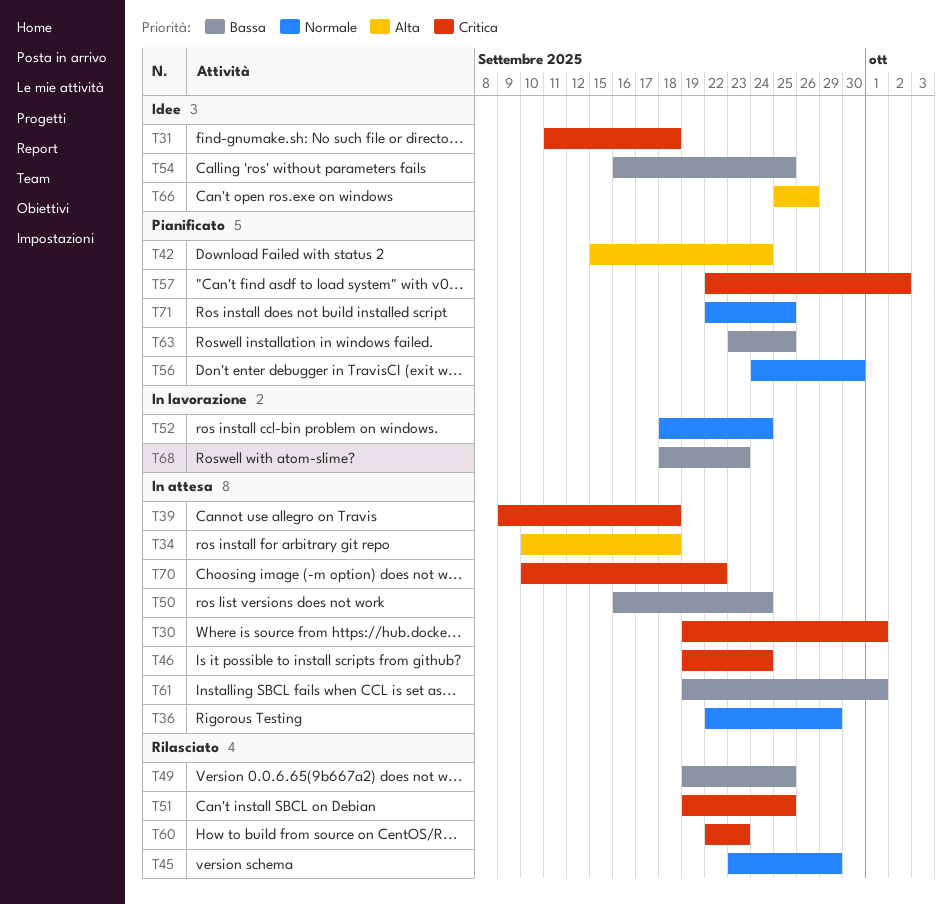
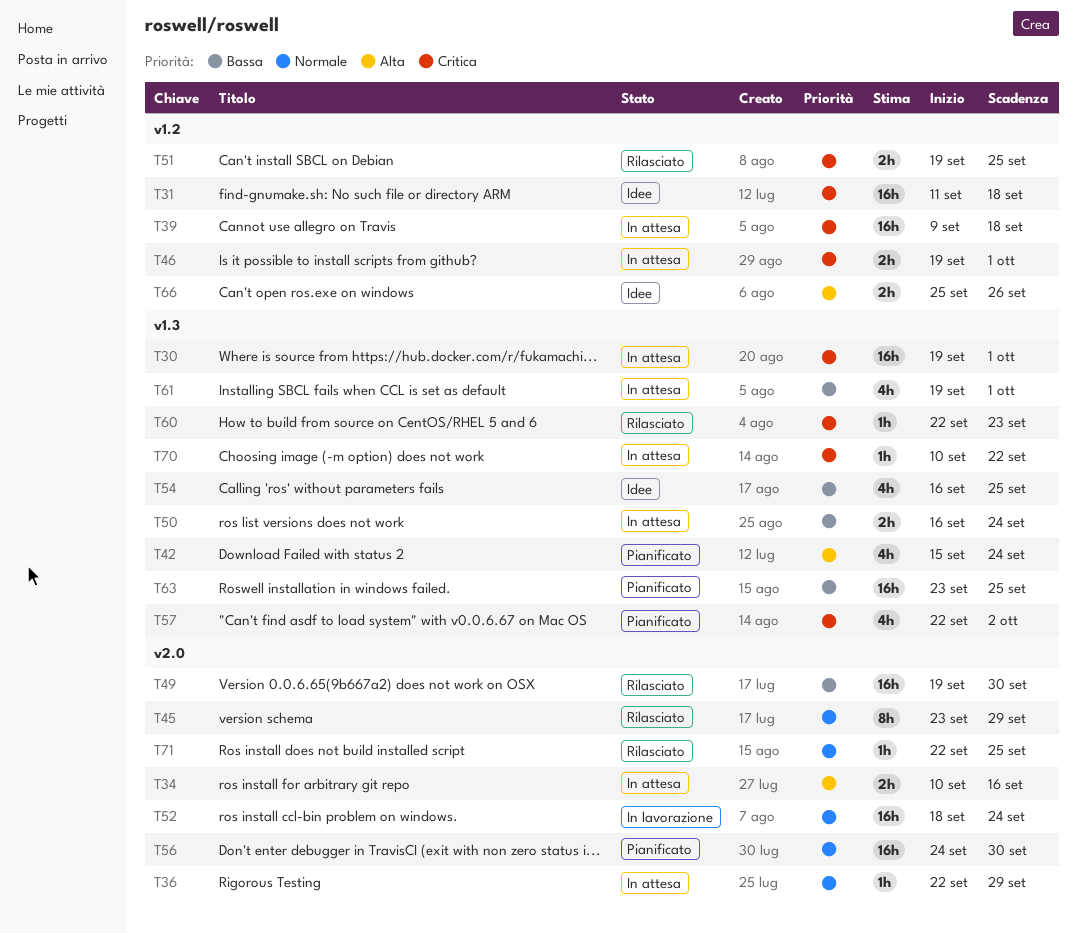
T34, due: Sep 18 -> Sep 16
T46, due: Sep 24 -> Oct 1
T49, due: Sep 25 -> Sep 30
T68: present -> none
T71, status: Pianificato -> Rilasciato

